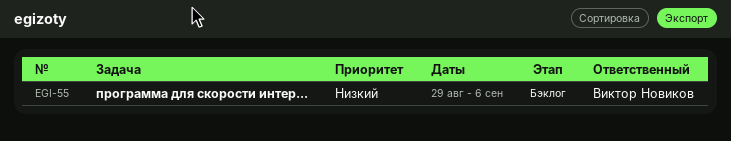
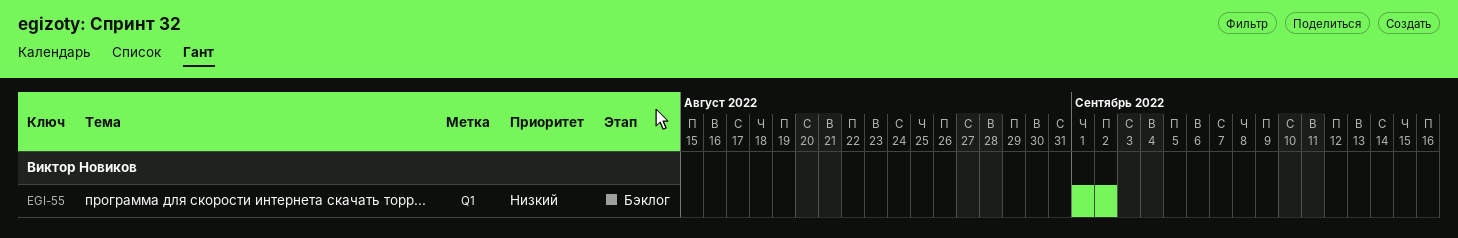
EGI-55, start: Aug 29 -> Sep 1
EGI-55, due: Sep 6 -> Sep 2

